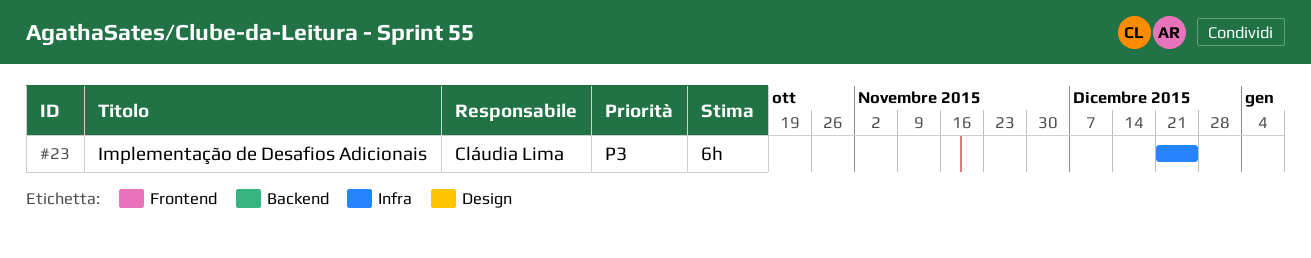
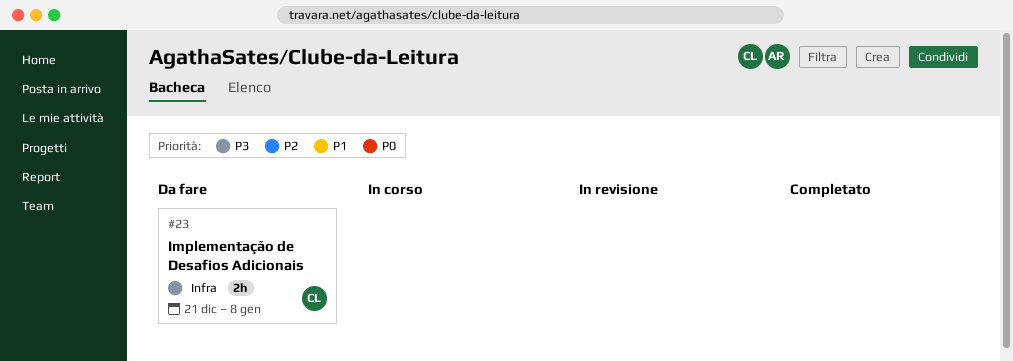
#23, estimate: 6h -> 2h
#23, due: Dec 25 -> Jan 8

